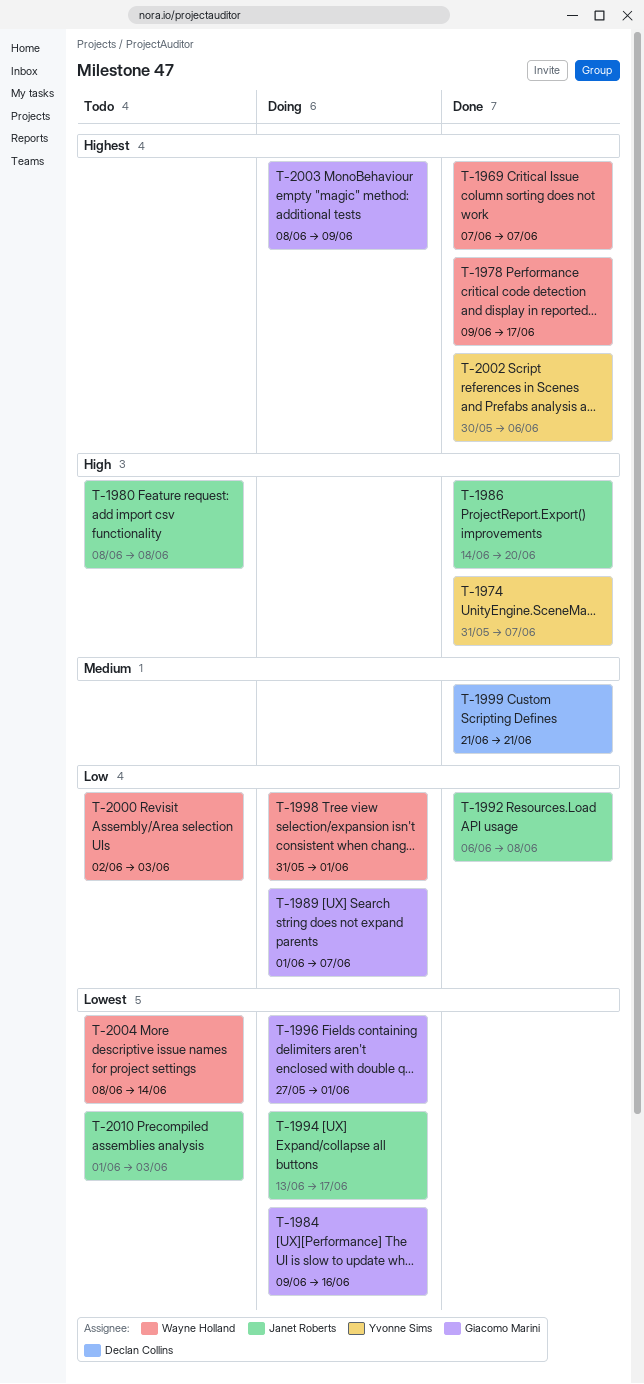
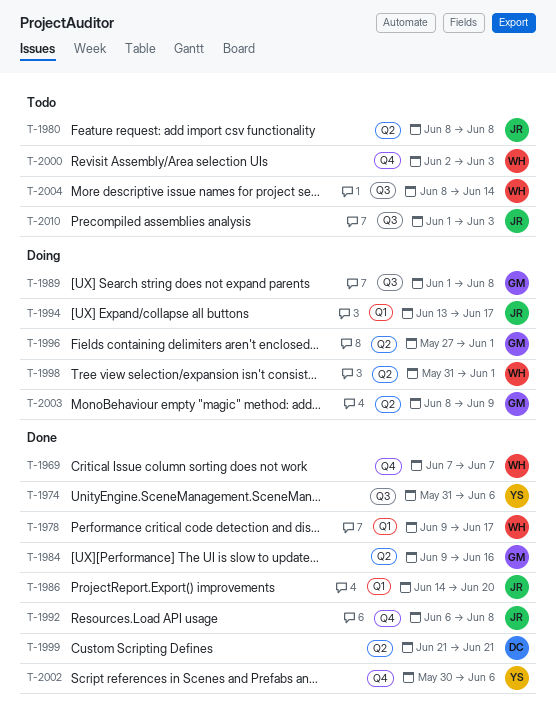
T-1974, due: Jun 7 -> Jun 6
T-1984, status: Doing -> Done
T-1989, due: Jun 7 -> Jun 8

